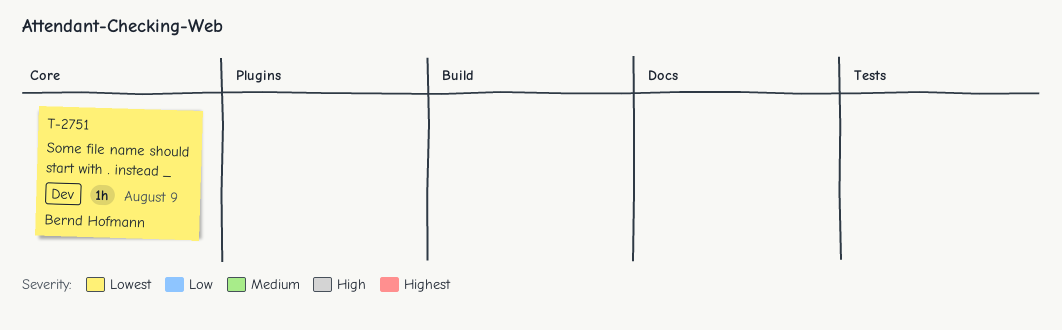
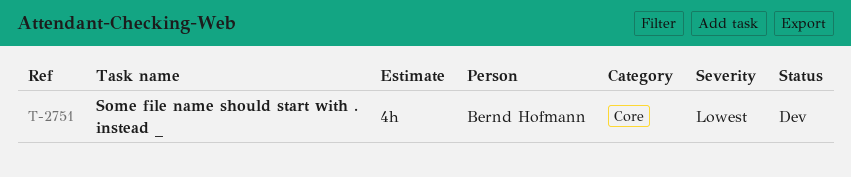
T-2751, estimate: 1h -> 4h

